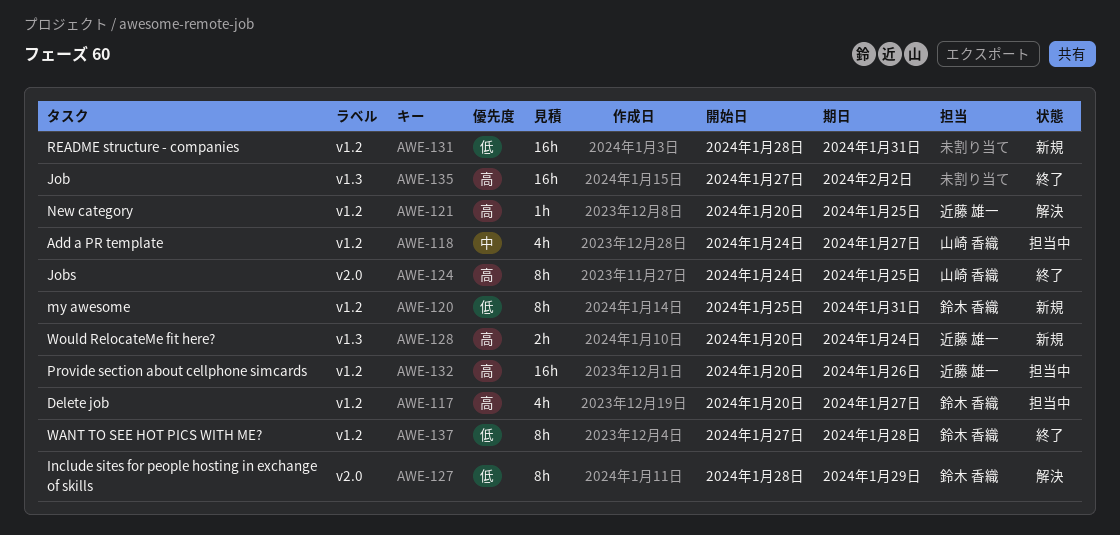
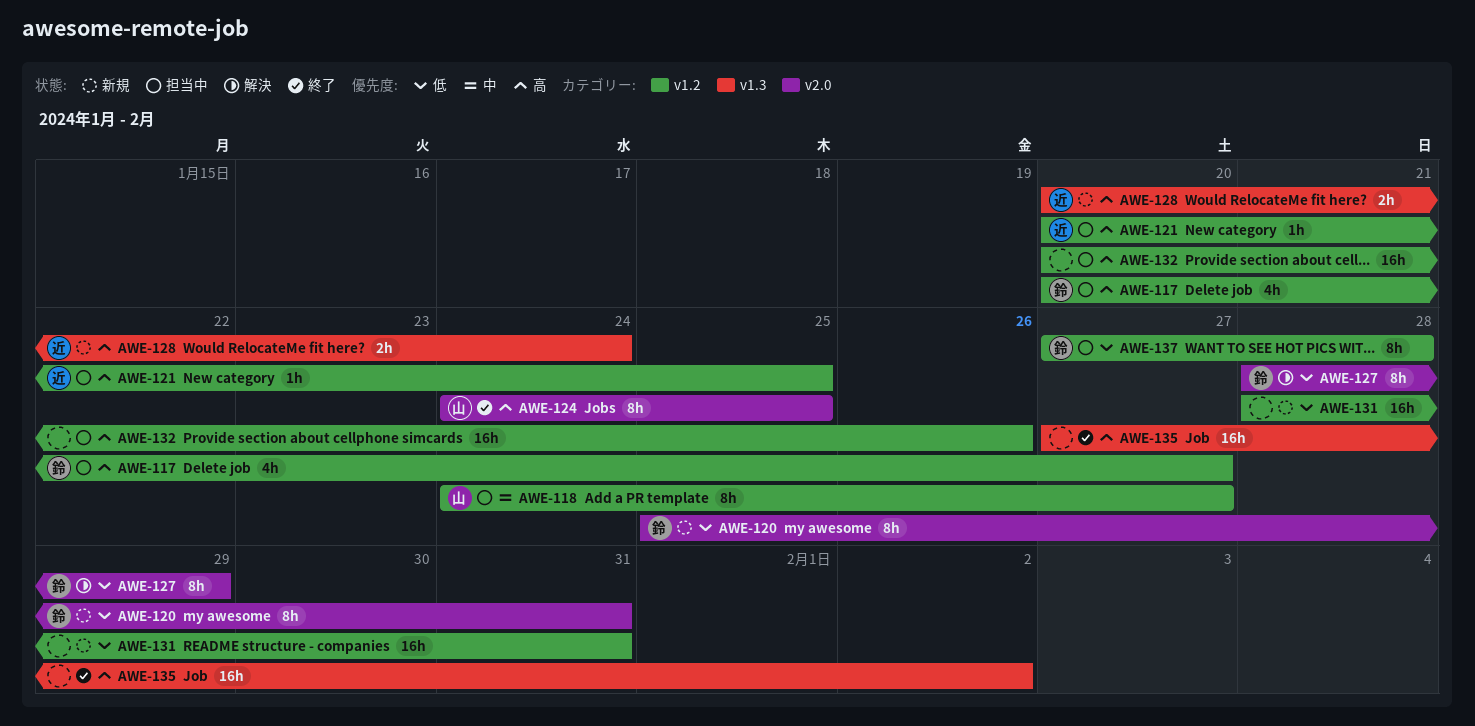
AWE-118, estimate: 4h -> 8h
AWE-120, label: v1.2 -> v2.0
AWE-121, status: 解決 -> 担当中
AWE-132, owner: 近藤 雄一 -> none
AWE-137, status: 終了 -> 担当中

